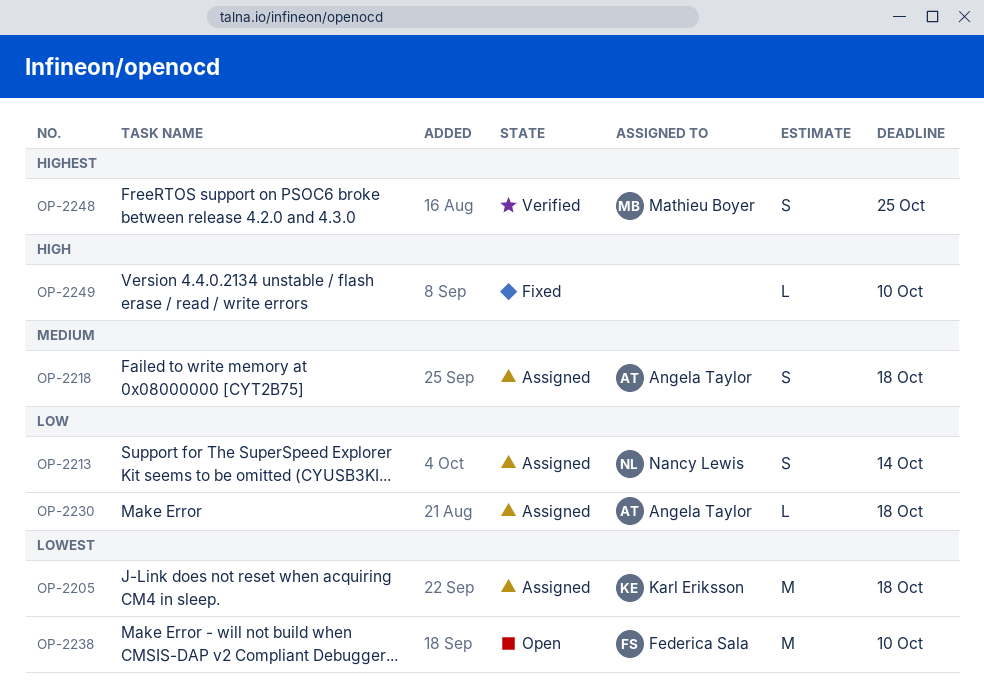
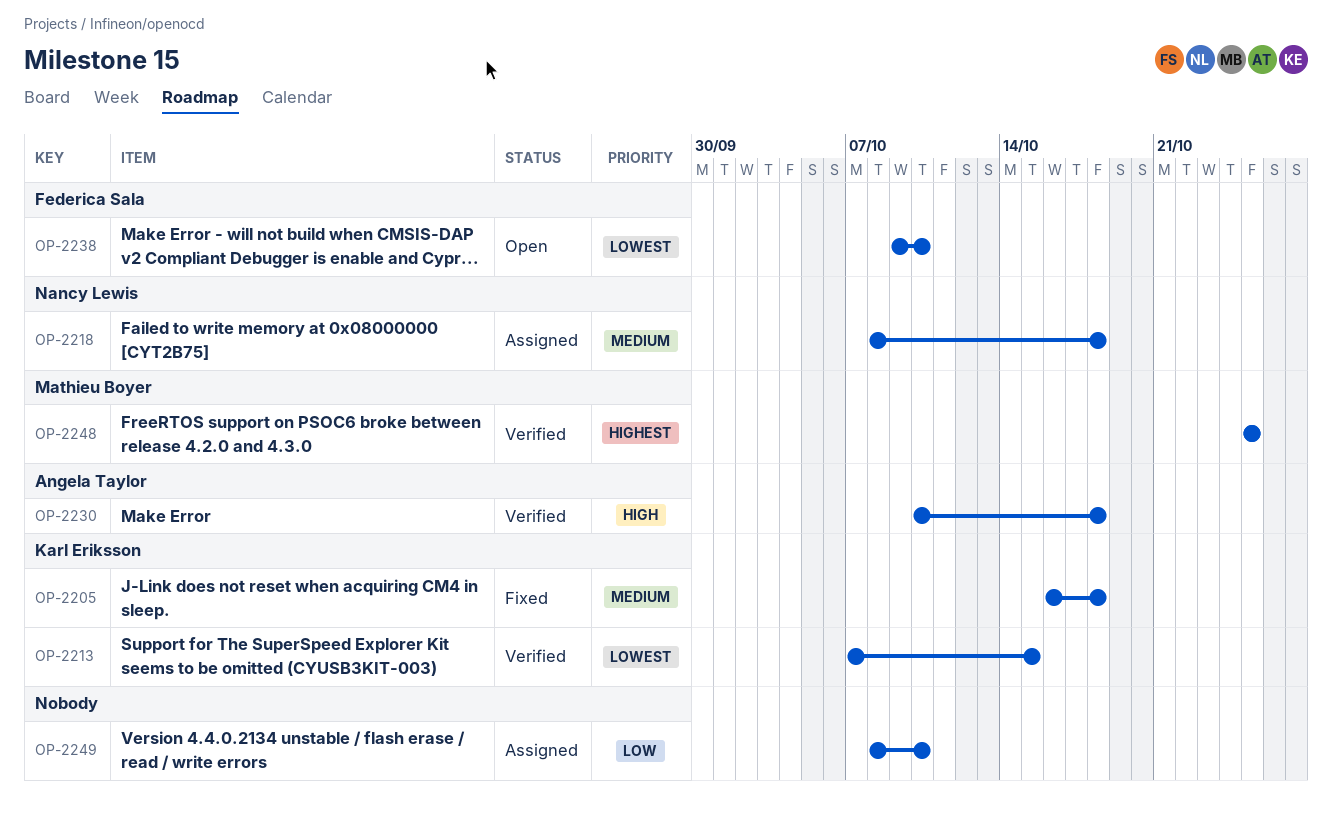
OP-2205, status: Assigned -> Fixed
OP-2205, priority: Lowest -> Medium
OP-2213, status: Assigned -> Verified
OP-2213, owner: Nancy Lewis -> Karl Eriksson
OP-2213, priority: Low -> Lowest
OP-2213, due: Oct 14 -> Oct 15
OP-2218, owner: Angela Taylor -> Nancy Lewis
OP-2230, status: Assigned -> Verified
OP-2230, priority: Low -> High
OP-2249, status: Fixed -> Assigned
OP-2249, priority: High -> Low

